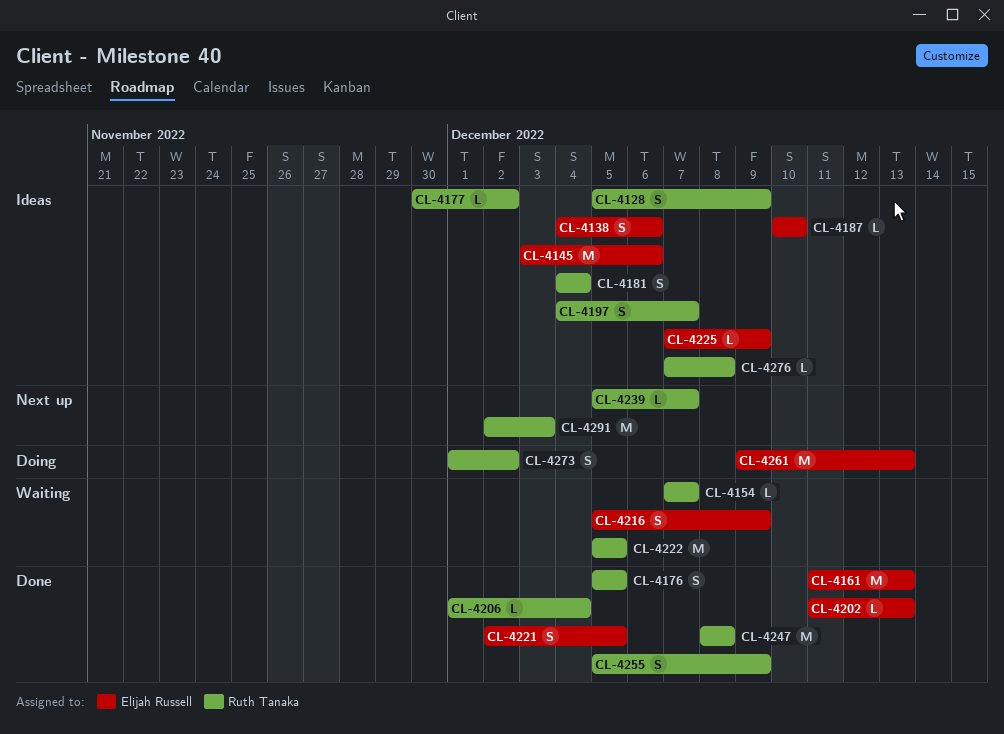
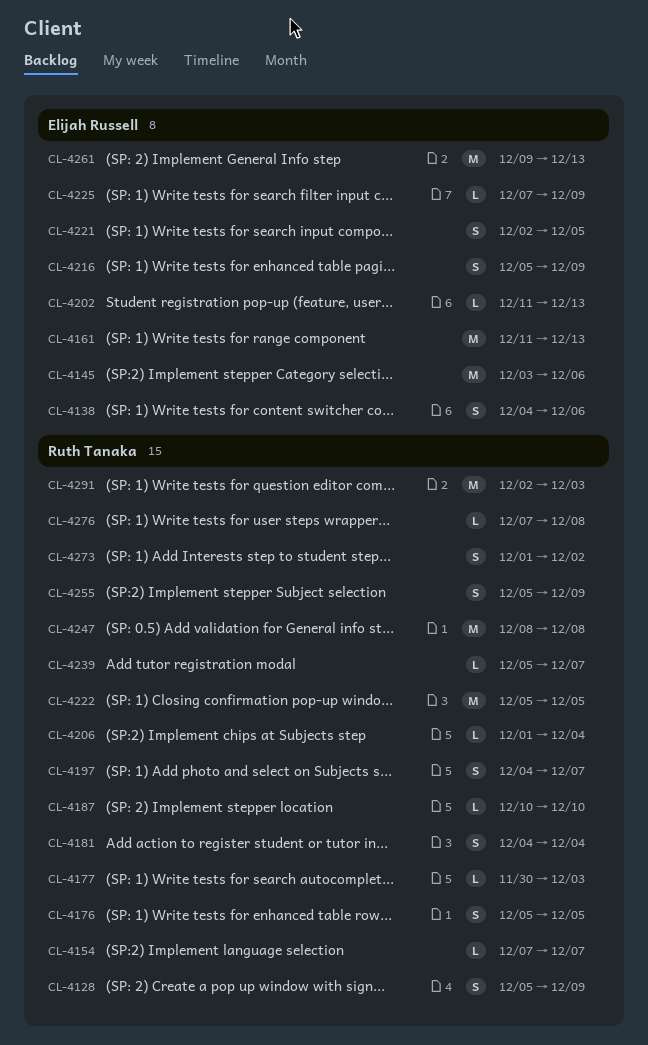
CL-4177, due: Dec 2 -> Dec 3
CL-4187, owner: Elijah Russell -> Ruth Tanaka

